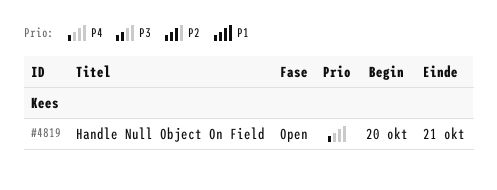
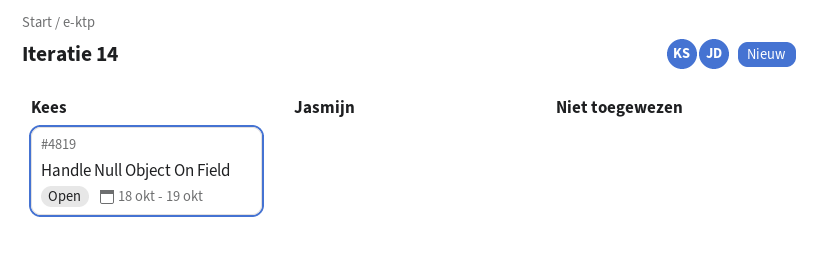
#4819, start: Oct 20 -> Oct 18
#4819, due: Oct 21 -> Oct 19

